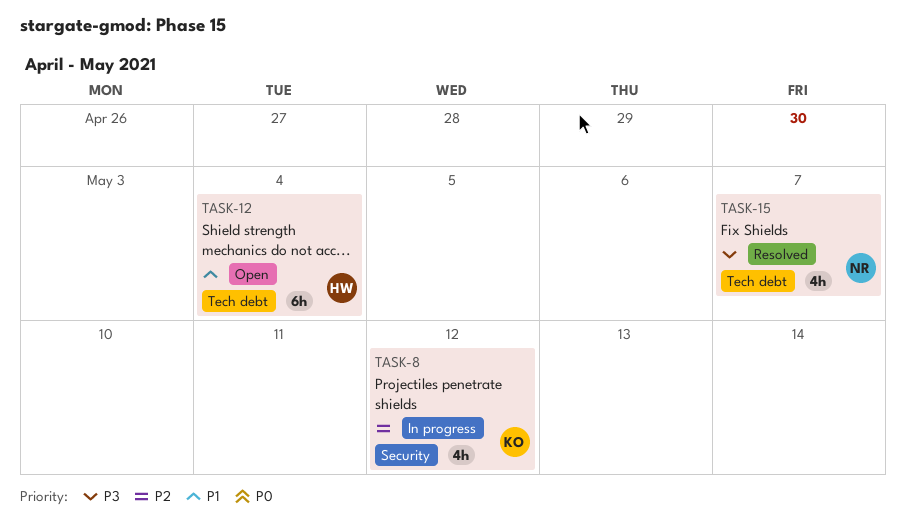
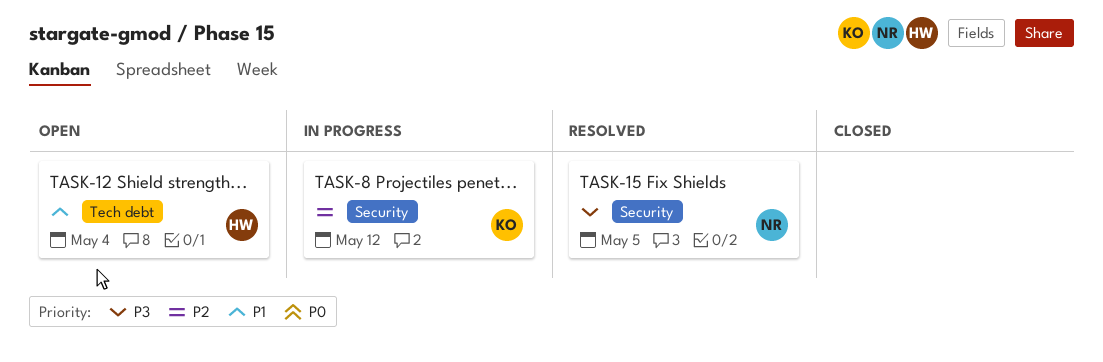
TASK-15, label: Tech debt -> Security
TASK-15, due: May 7 -> May 5

